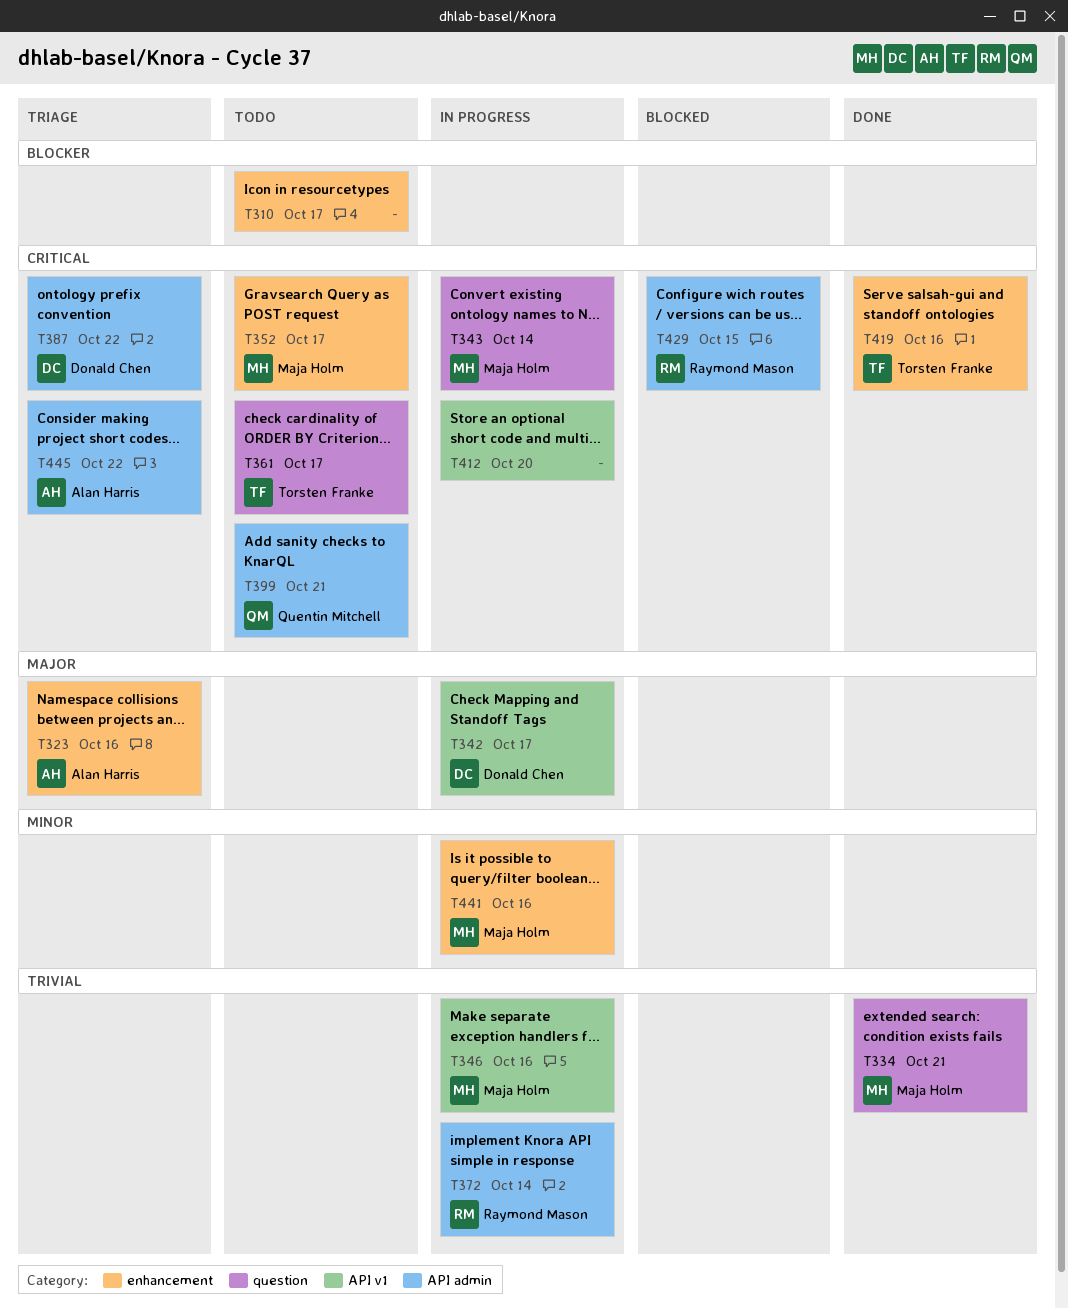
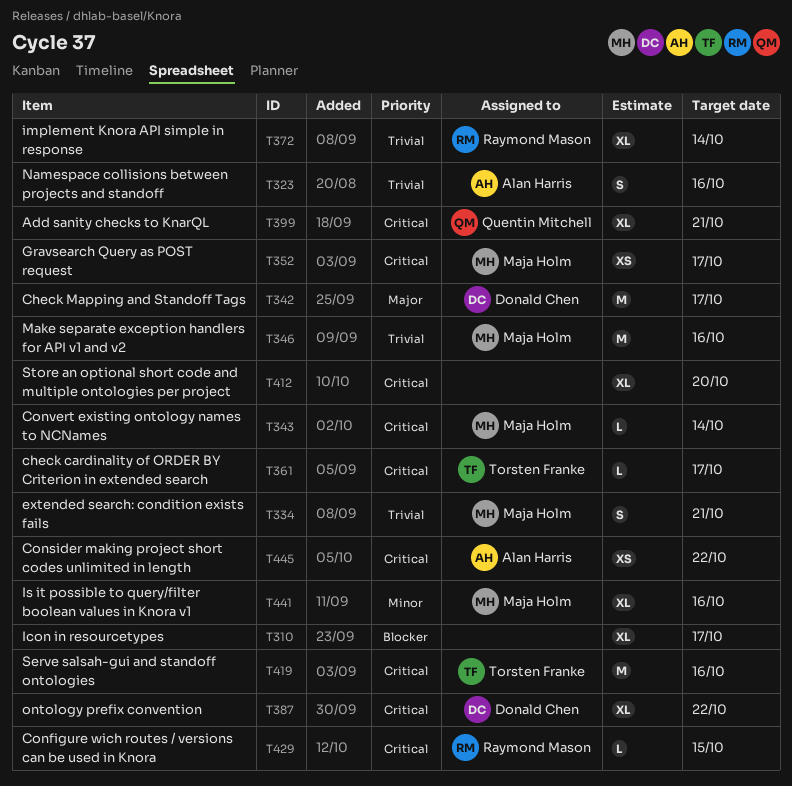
T323, priority: Major -> Trivial

